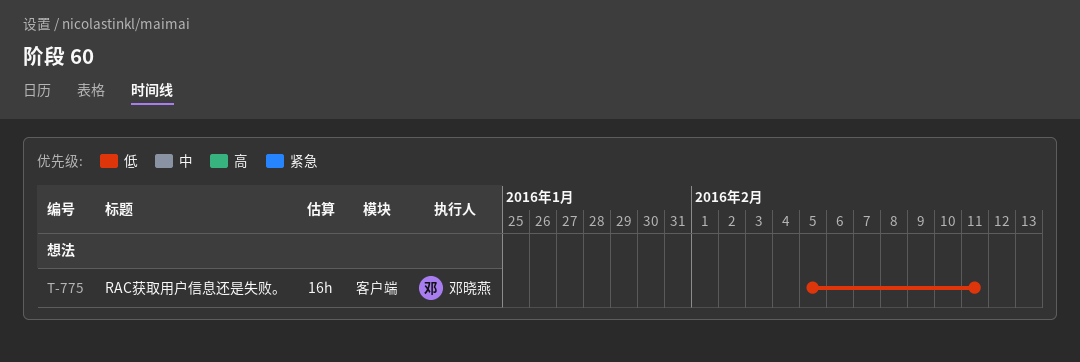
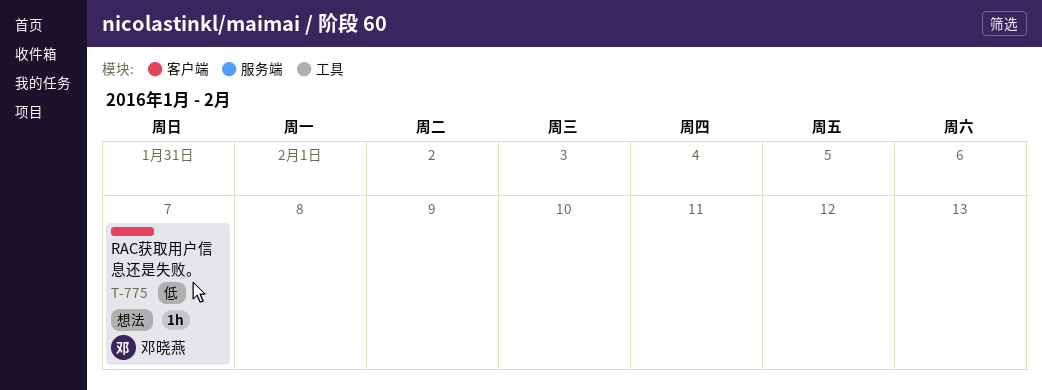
T-775, estimate: 16h -> 1h
T-775, due: Feb 11 -> Feb 7

